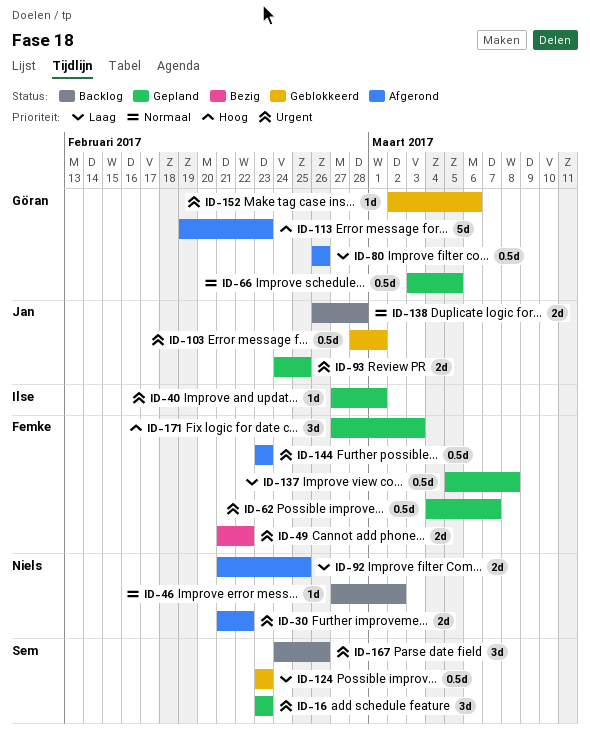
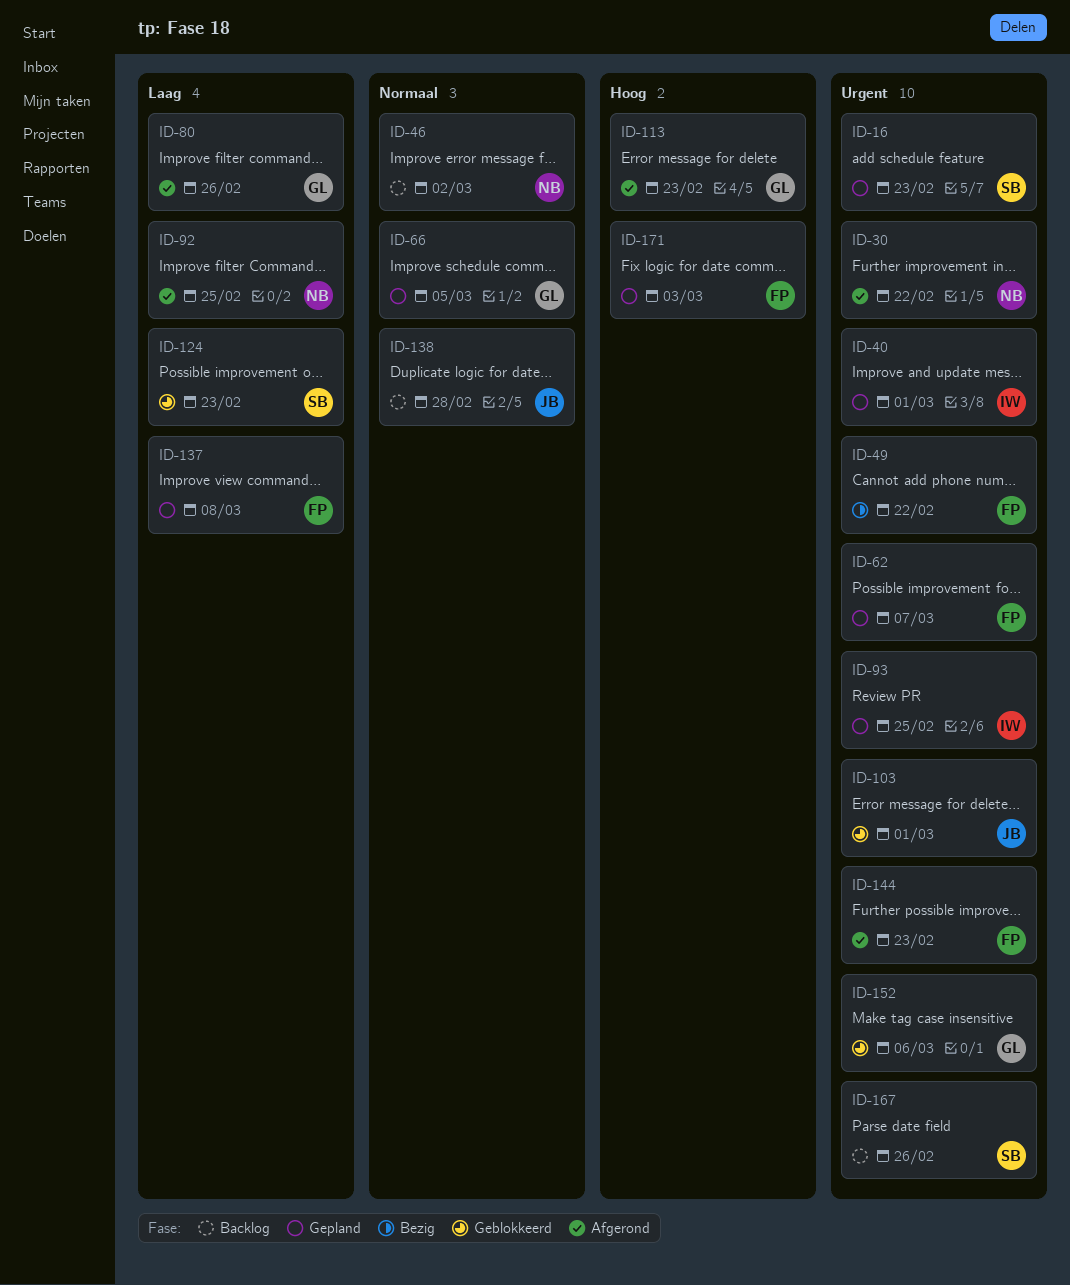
ID-93, owner: Jan -> Ilse

